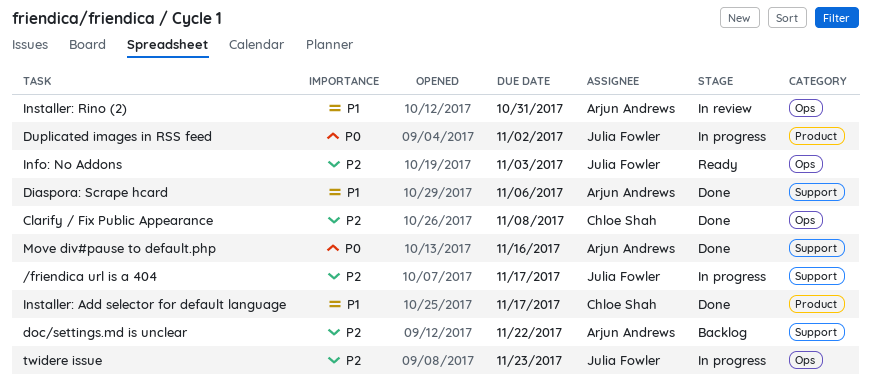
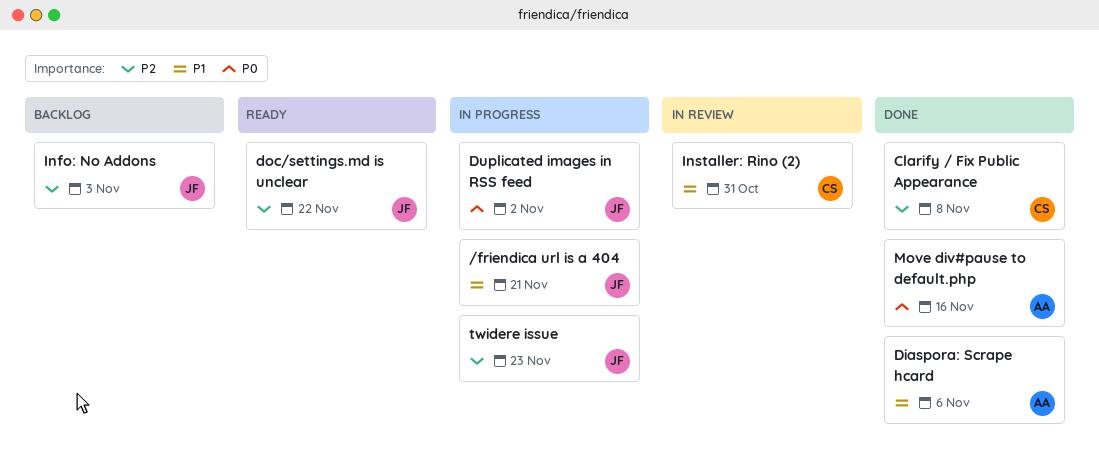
/friendica url is a 404, priority: P2 -> P1
/friendica url is a 404, due: Nov 17 -> Nov 21
doc/settings.md is unclear, status: Backlog -> Ready
doc/settings.md is unclear, owner: Arjun Andrews -> Julia Fowler
Info: No Addons, status: Ready -> Backlog
Installer: Add selector for default language: present -> none
Installer: Rino (2), owner: Arjun Andrews -> Chloe Shah

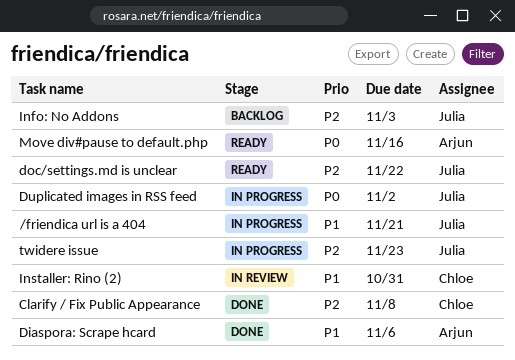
Move div#pause to default.php, status: Done -> Ready

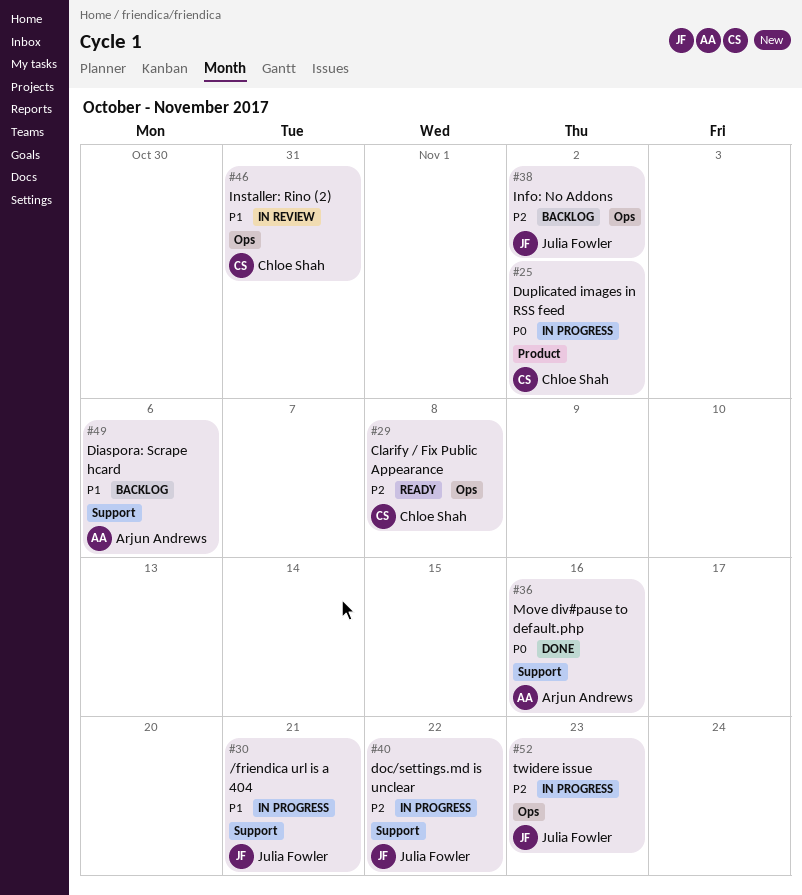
Clarify / Fix Public Appearance, status: Done -> Ready
Diaspora: Scrape hcard, status: Done -> Backlog
doc/settings.md is unclear, status: Ready -> In progress
Duplicated images in RSS feed, owner: Julia Fowler -> Chloe Shah
Info: No Addons, due: Nov 3 -> Nov 2
Move div#pause to default.php, status: Ready -> Done

